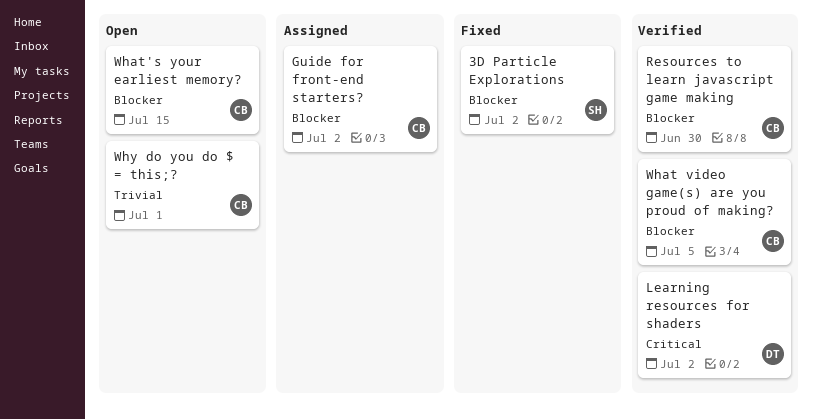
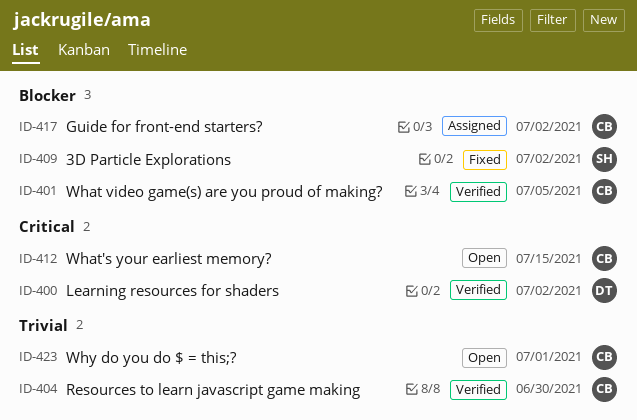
Resources to learn javascript game making, priority: Blocker -> Trivial
What's your earliest memory?, priority: Blocker -> Critical

